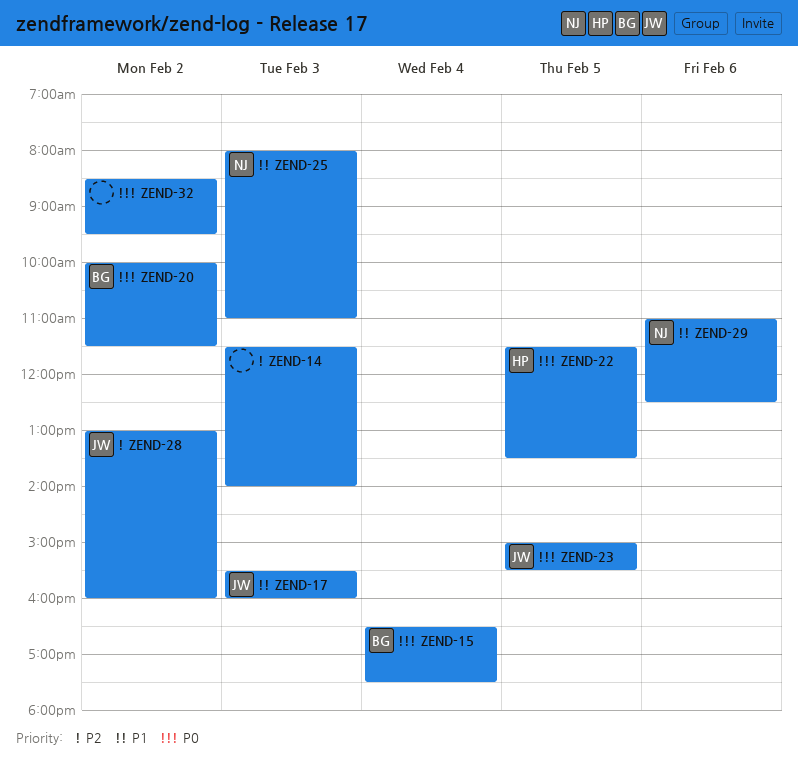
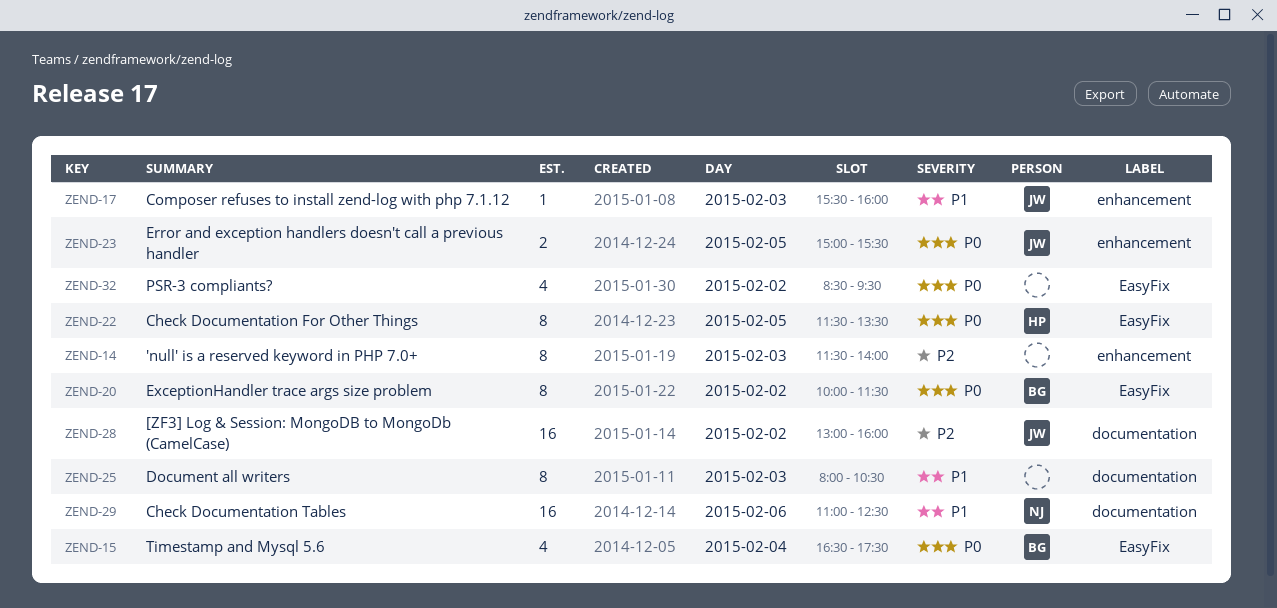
ZEND-25, owner: NJ -> none
ZEND-25, ends: 11:00 -> 10:30

